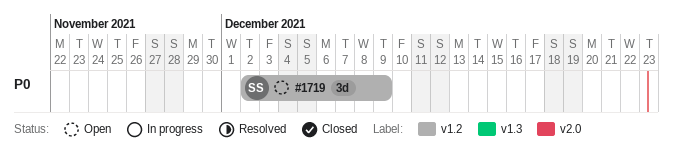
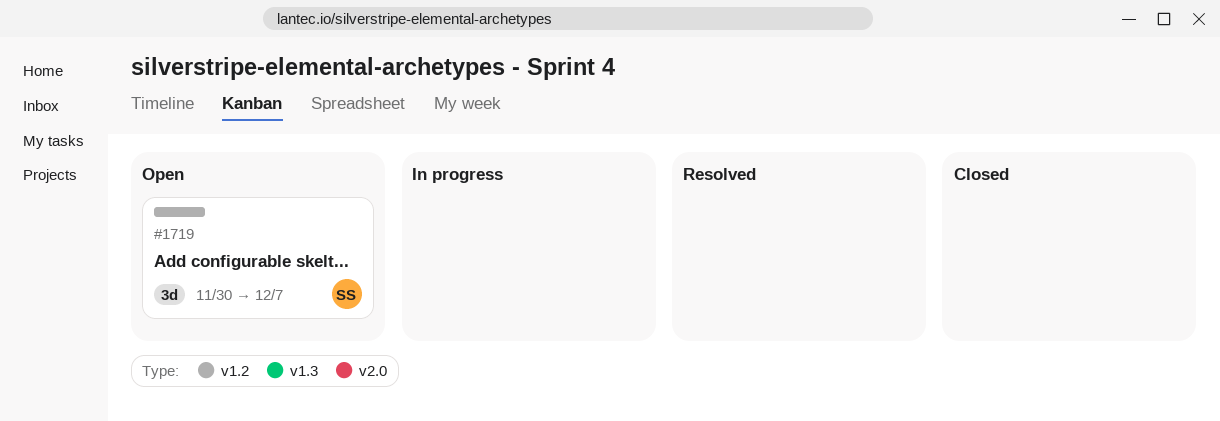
#1719, start: Dec 2 -> Nov 30
#1719, due: Dec 9 -> Dec 7

